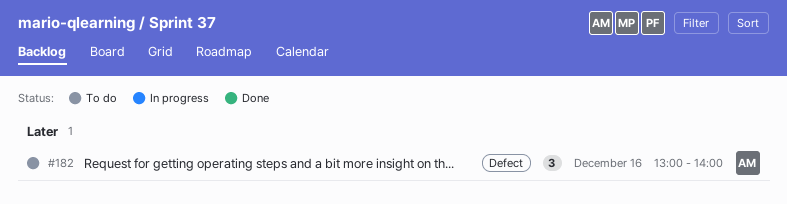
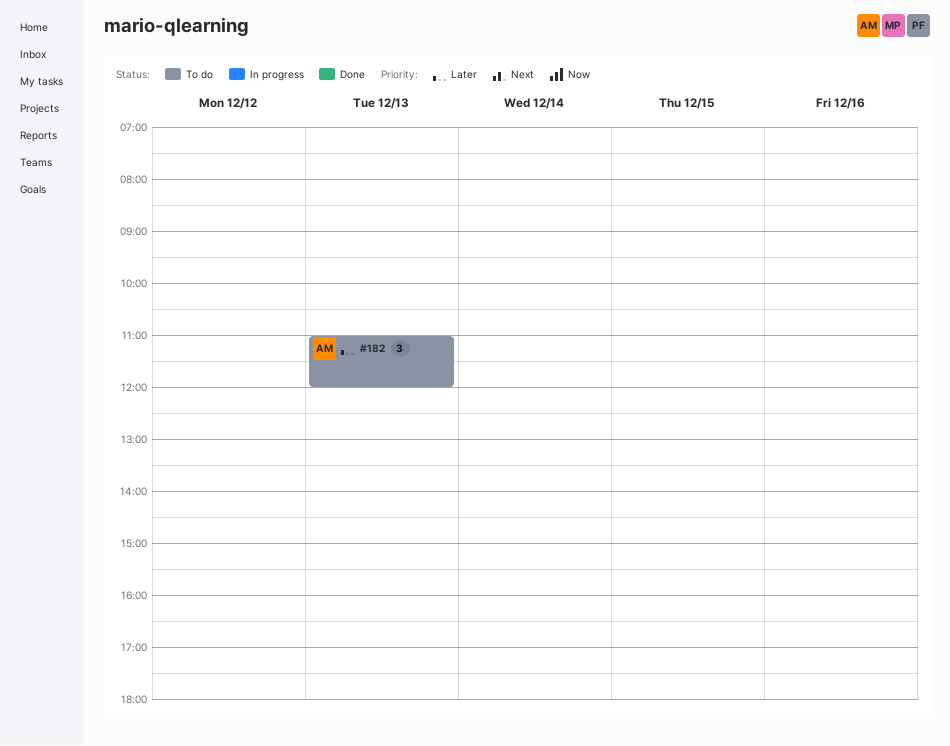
#182, day: Dec 16 -> Dec 13
#182, begins: 13:00 -> 11:00
#182, ends: 14:00 -> 12:00

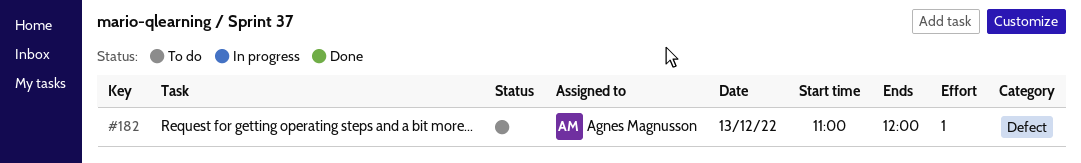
#182, estimate: 3 -> 1

